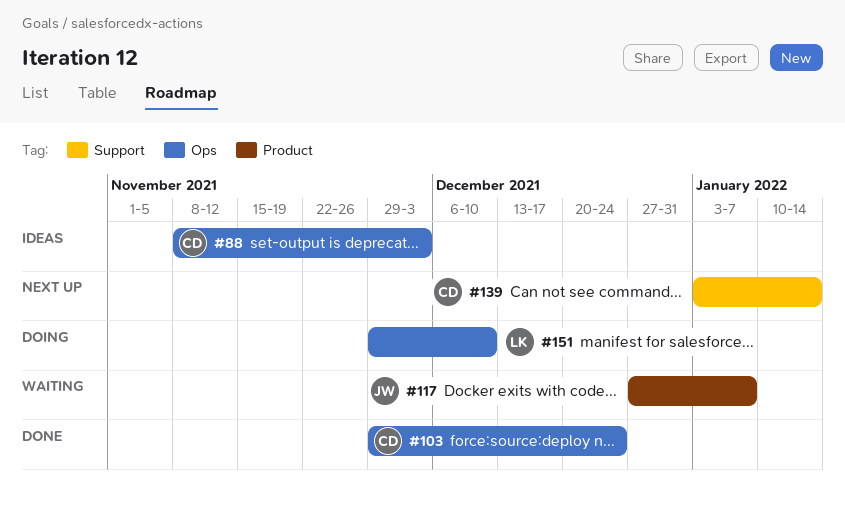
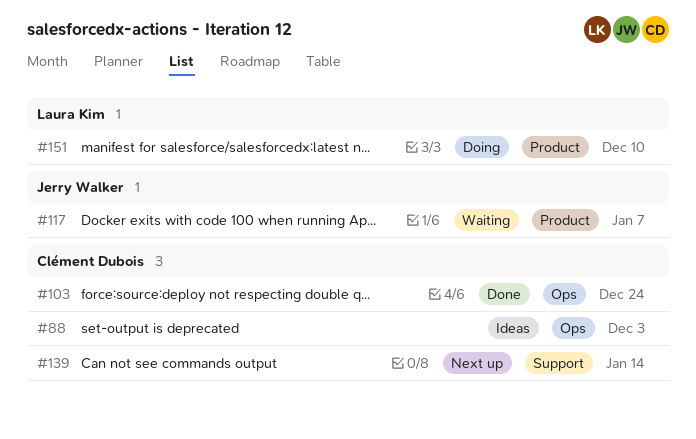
#151, label: Ops -> Product

